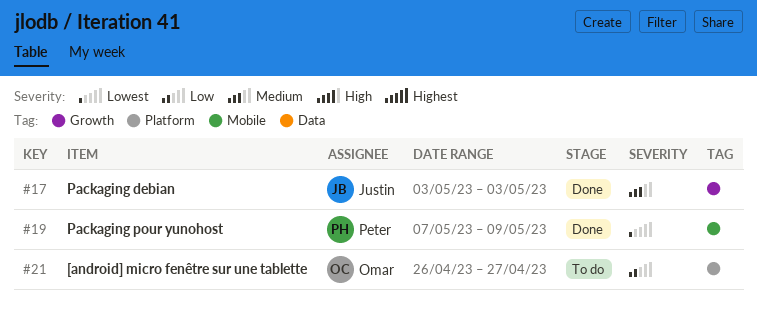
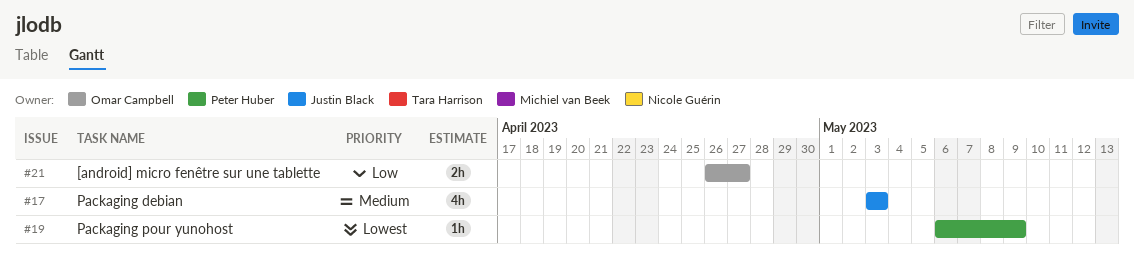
#19, start: May 7 -> May 6

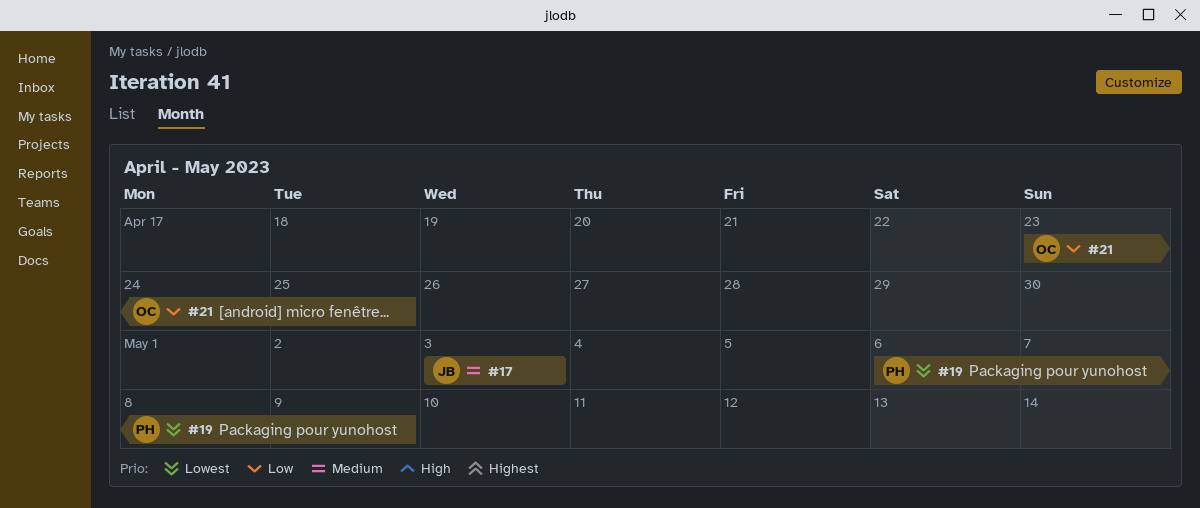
#21, start: Apr 26 -> Apr 23
#21, due: Apr 27 -> Apr 25

